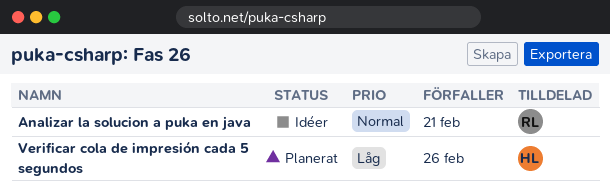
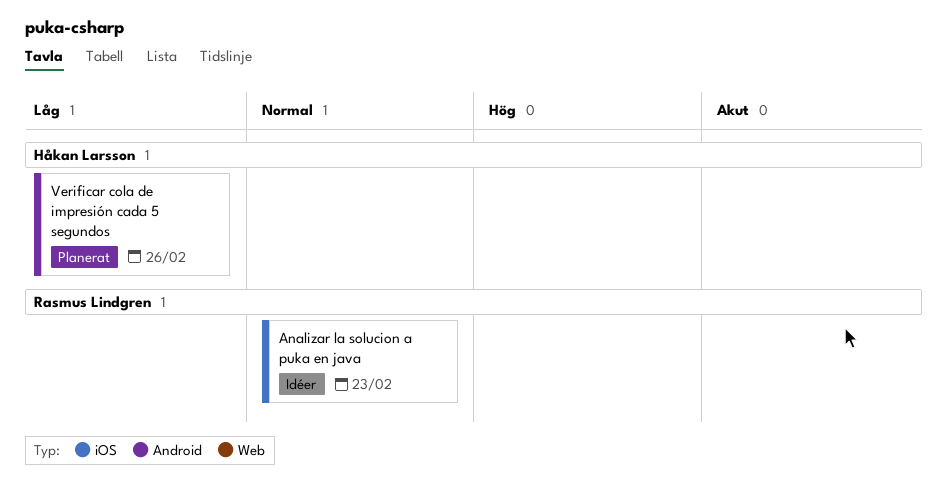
Analizar la solucion a puka en java, due: Feb 21 -> Feb 23

